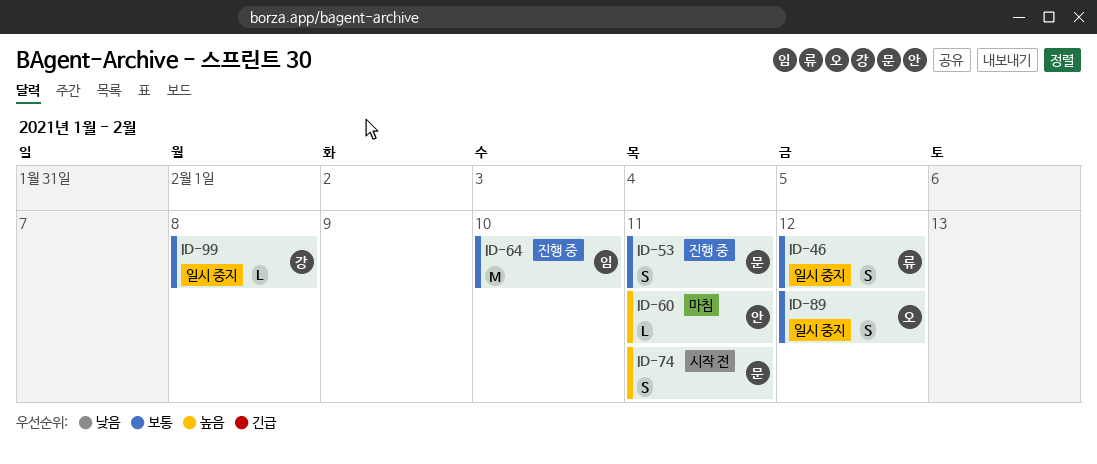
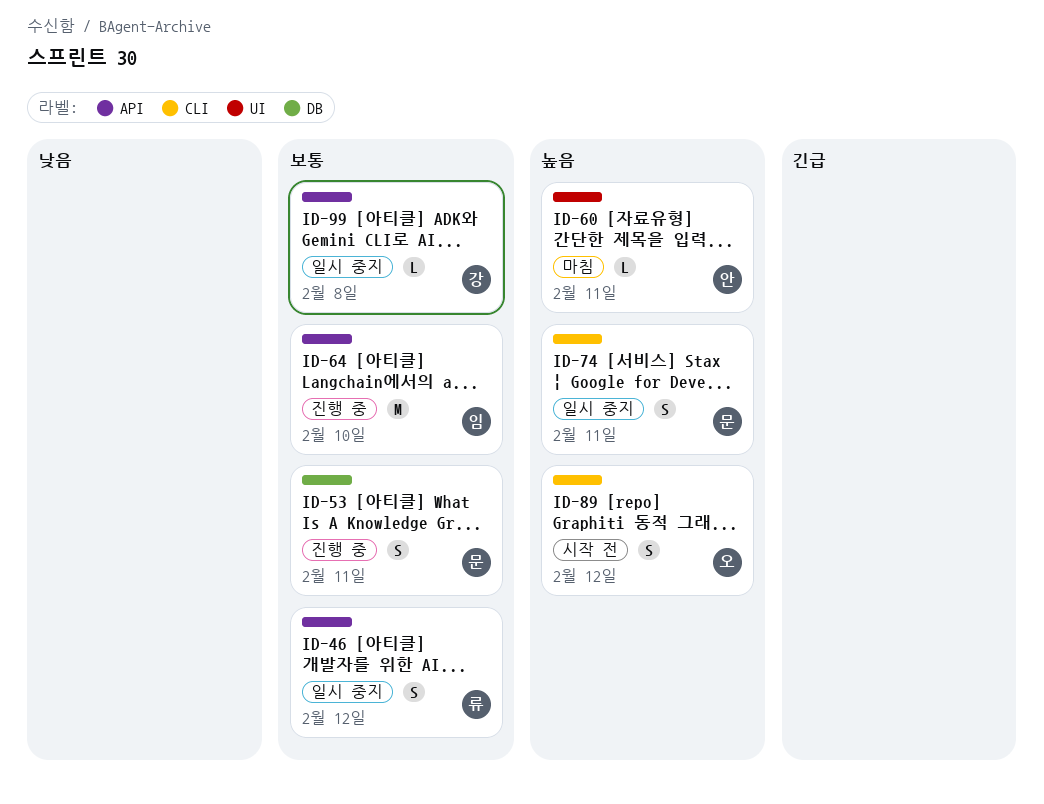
ID-74, status: 시작 전 -> 일시 중지
ID-89, status: 일시 중지 -> 시작 전
ID-89, priority: 보통 -> 높음

